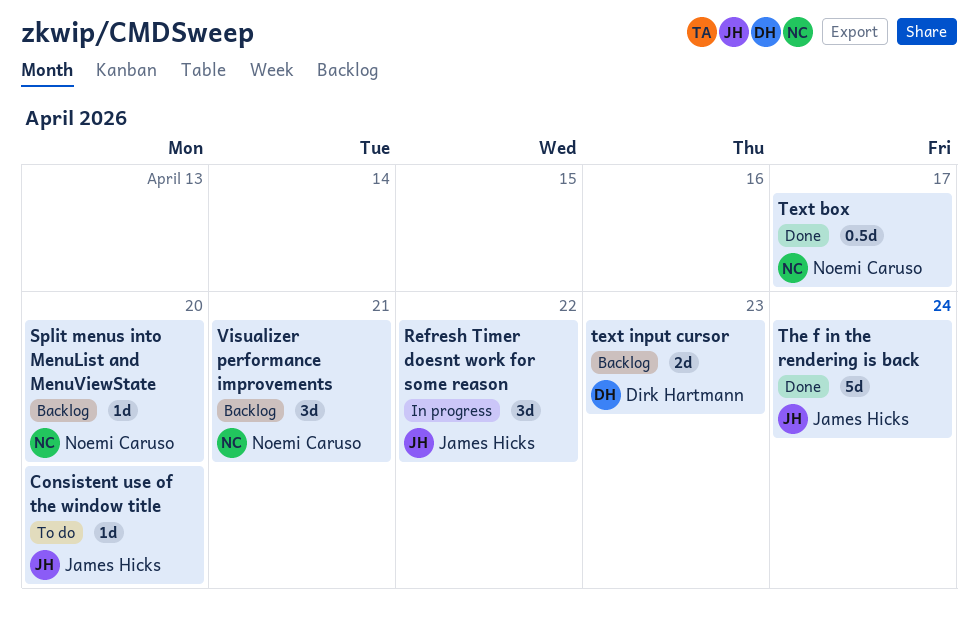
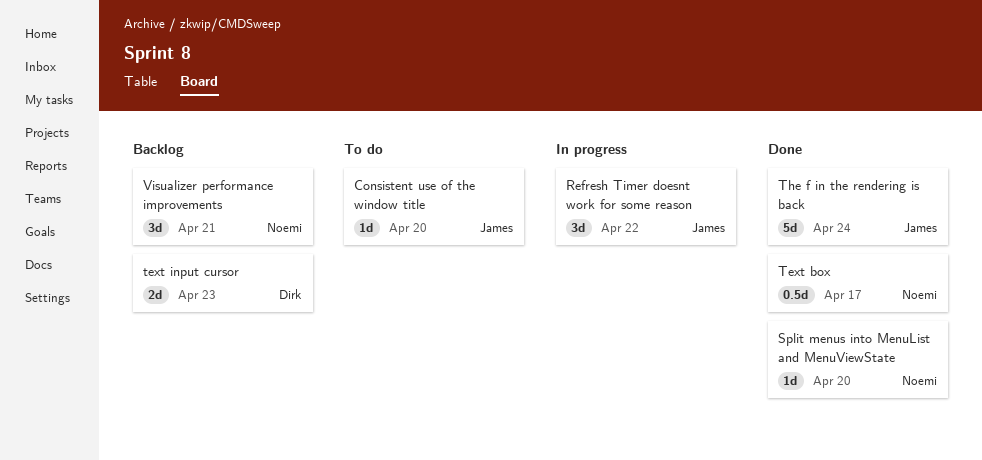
Split menus into MenuList and MenuViewState, status: Backlog -> Done

